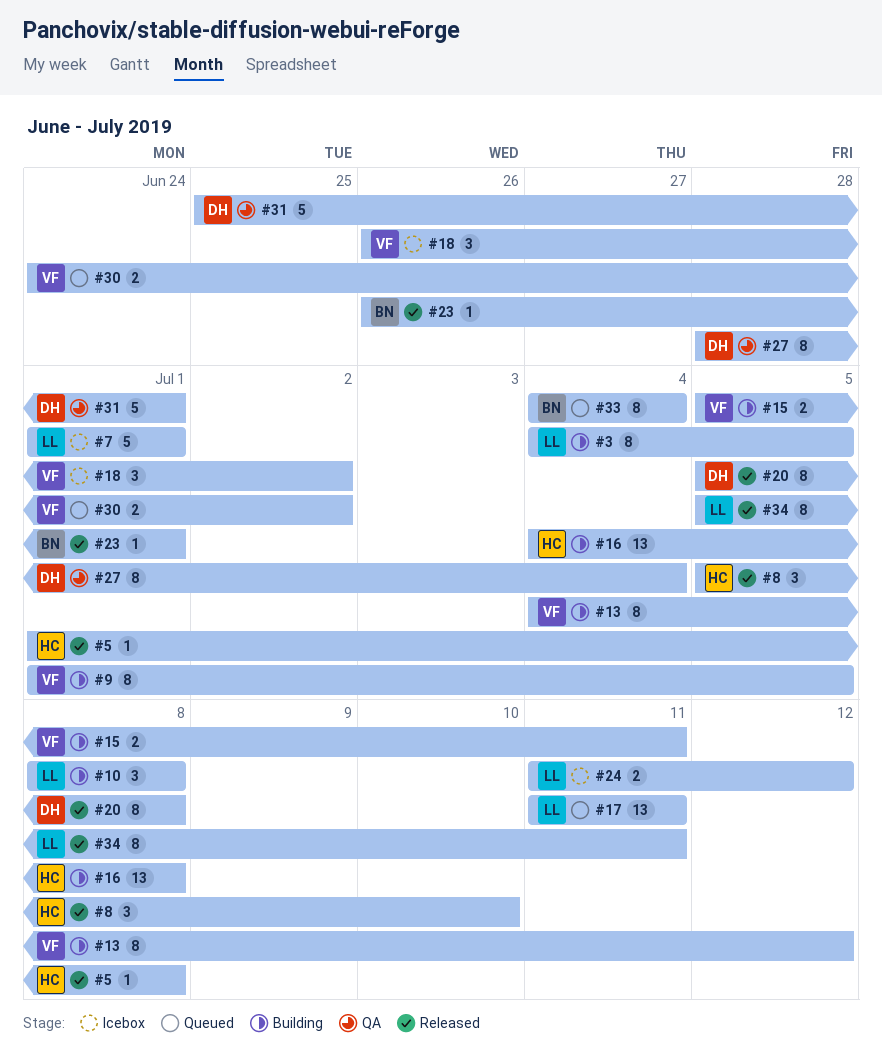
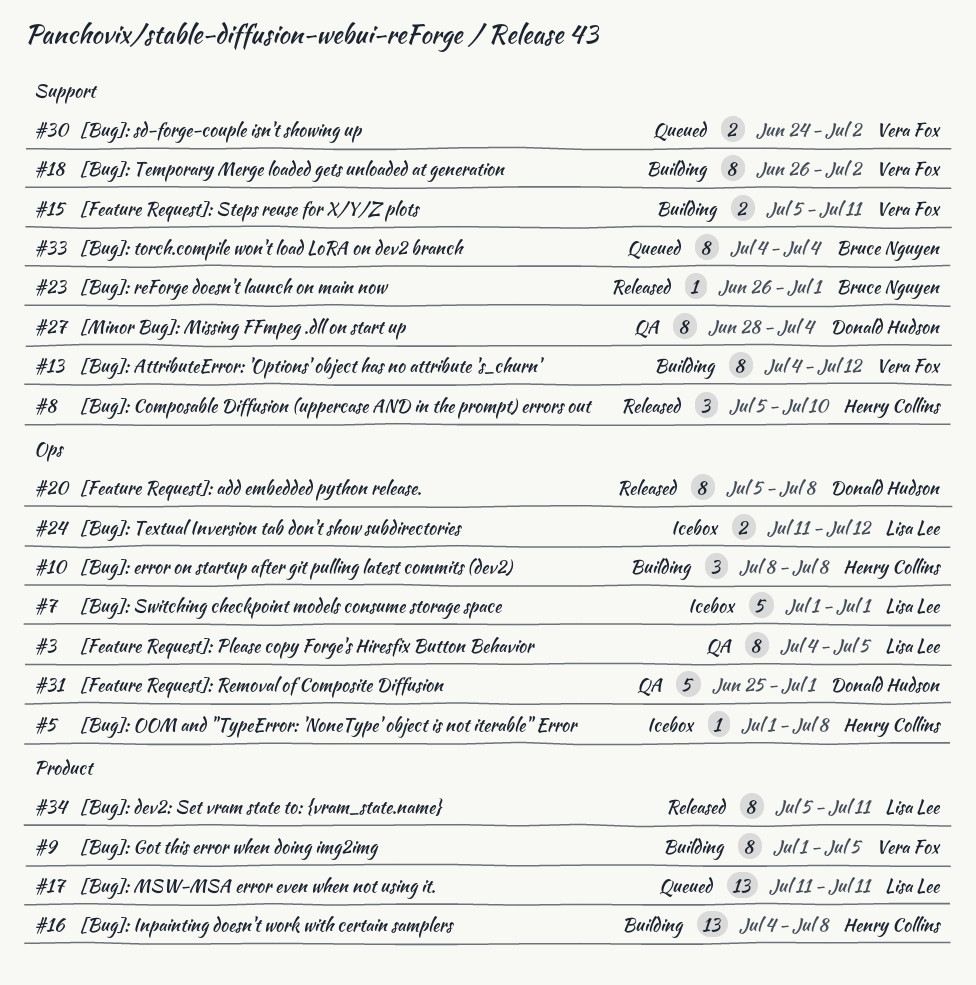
#3, status: Building -> QA
#5, status: Released -> Icebox
#10, owner: Lisa Lee -> Henry Collins
#18, status: Icebox -> Building
#18, estimate: 3 -> 8

